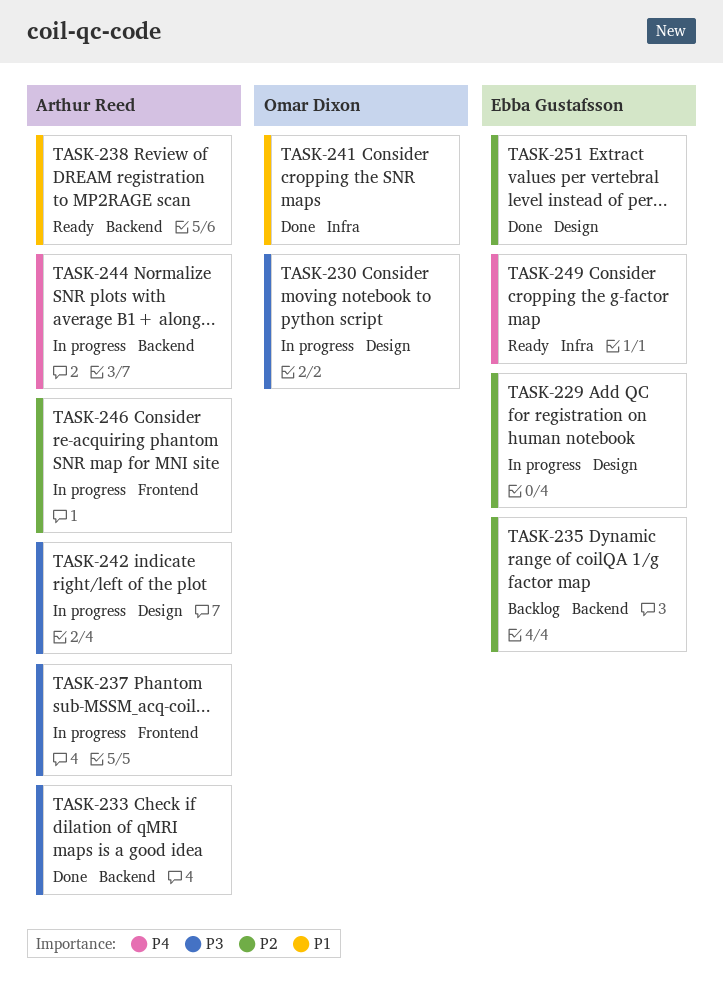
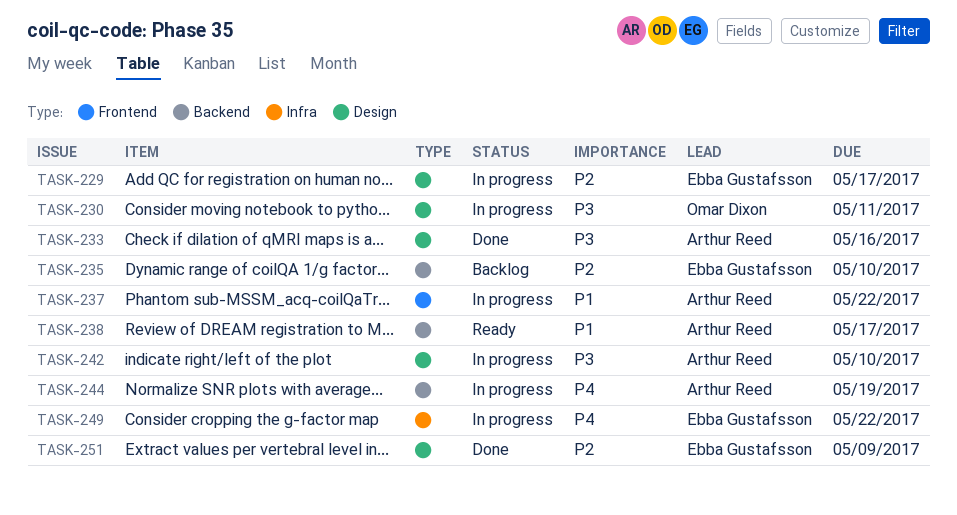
TASK-233, label: Backend -> Design
TASK-237, priority: P3 -> P1
TASK-241: present -> none
TASK-246: present -> none
TASK-249, status: Ready -> In progress

